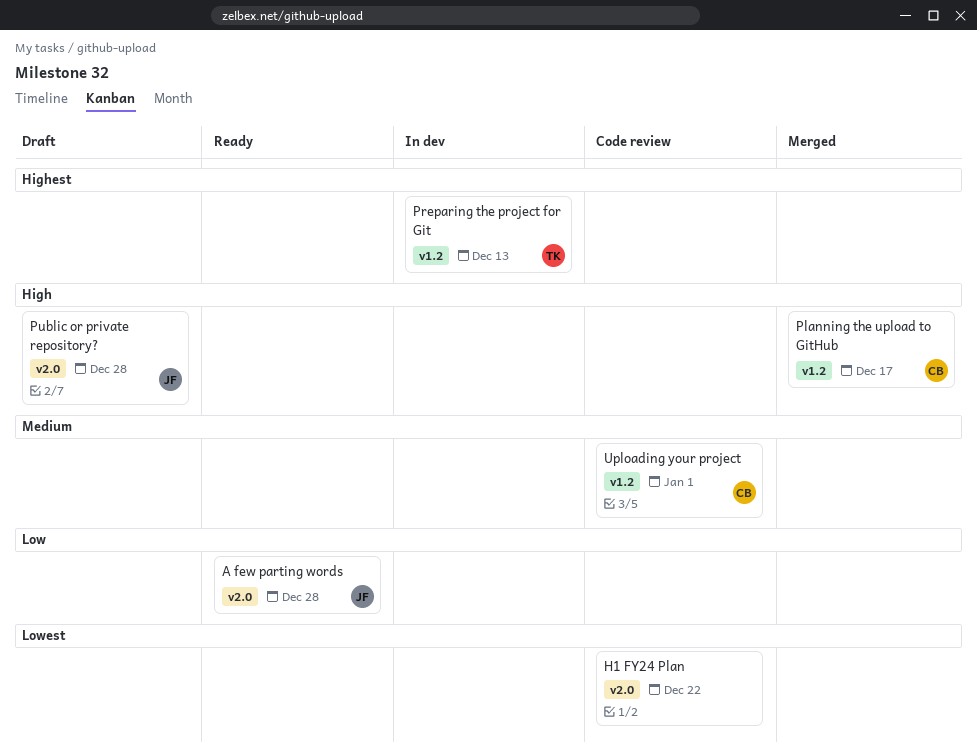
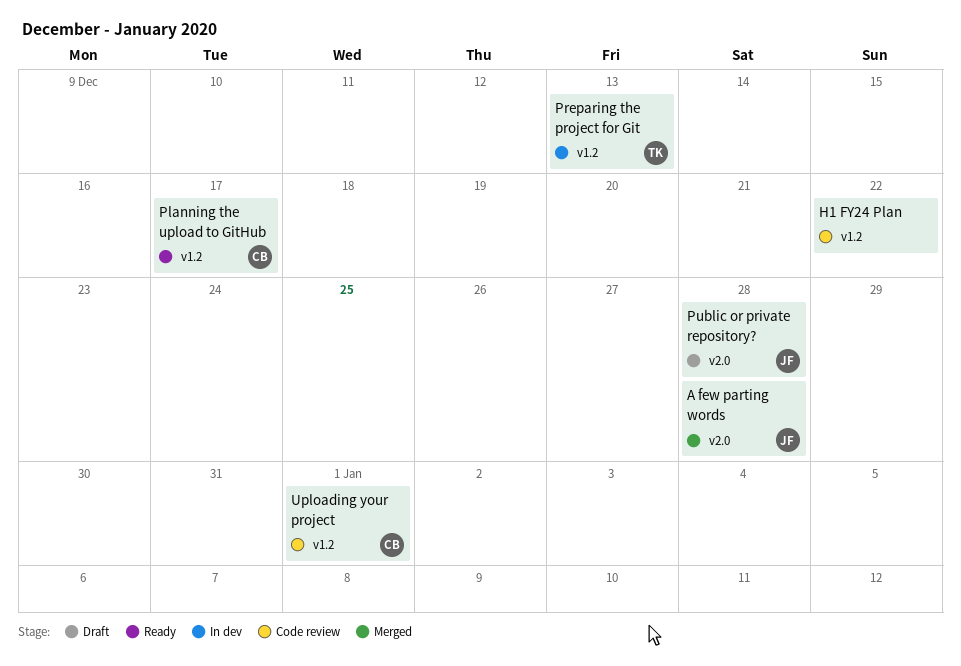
A few parting words, status: Ready -> Merged
H1 FY24 Plan, label: v2.0 -> v1.2
Planning the upload to GitHub, status: Merged -> Ready

